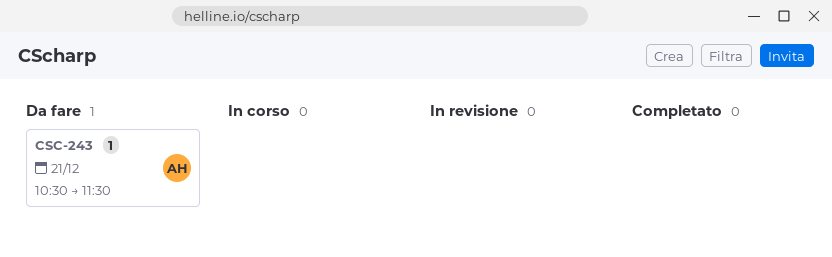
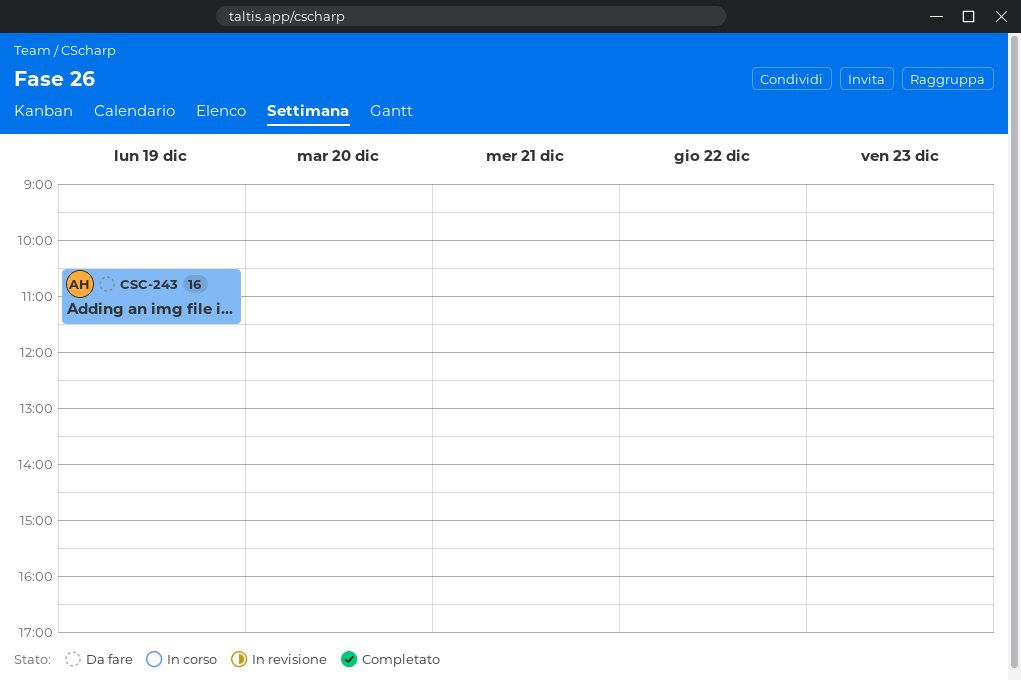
CSC-243, estimate: 1 -> 16
CSC-243, day: Dec 21 -> Dec 19

